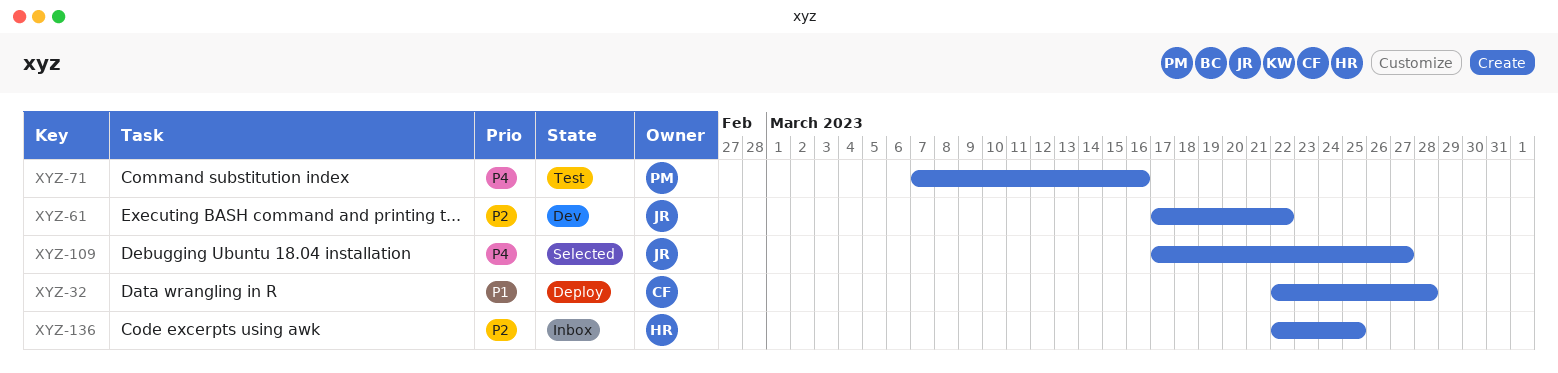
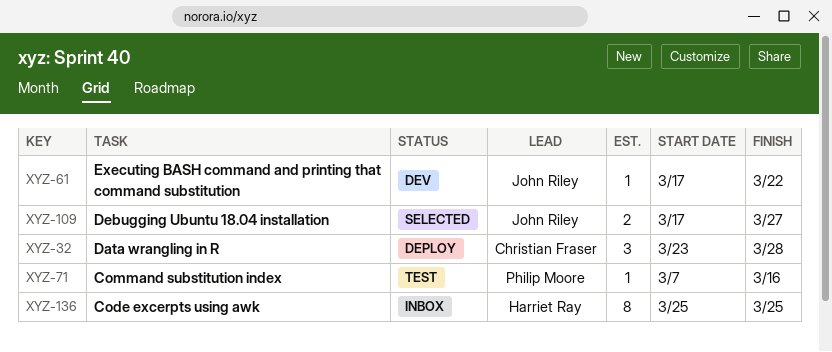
XYZ-32, start: Mar 22 -> Mar 23
XYZ-136, start: Mar 22 -> Mar 25

